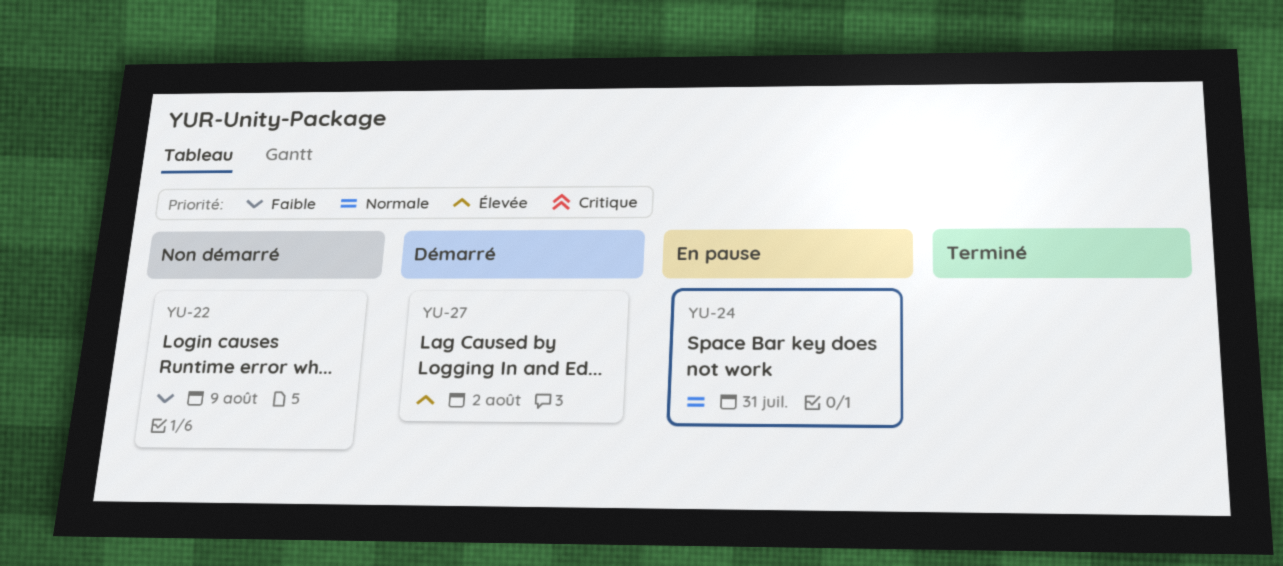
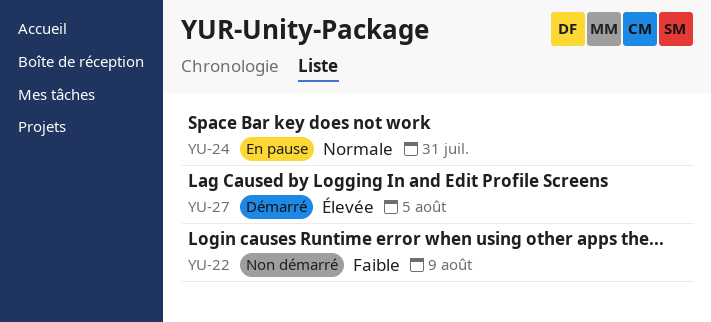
YU-27, due: Aug 2 -> Aug 5

